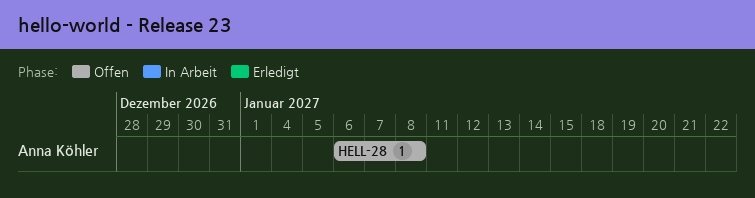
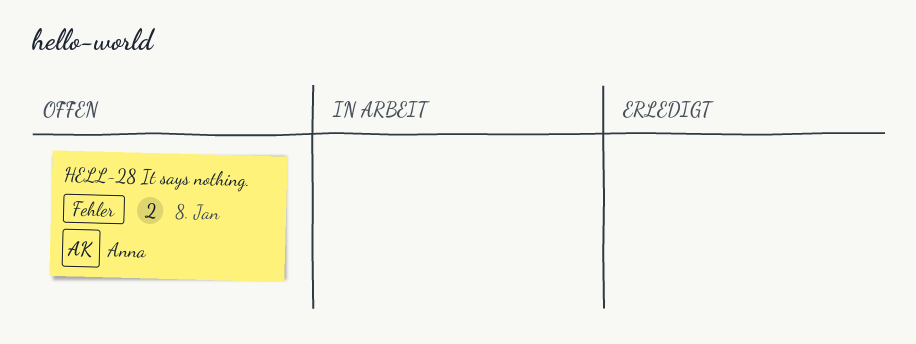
HELL-28, estimate: 1 -> 2

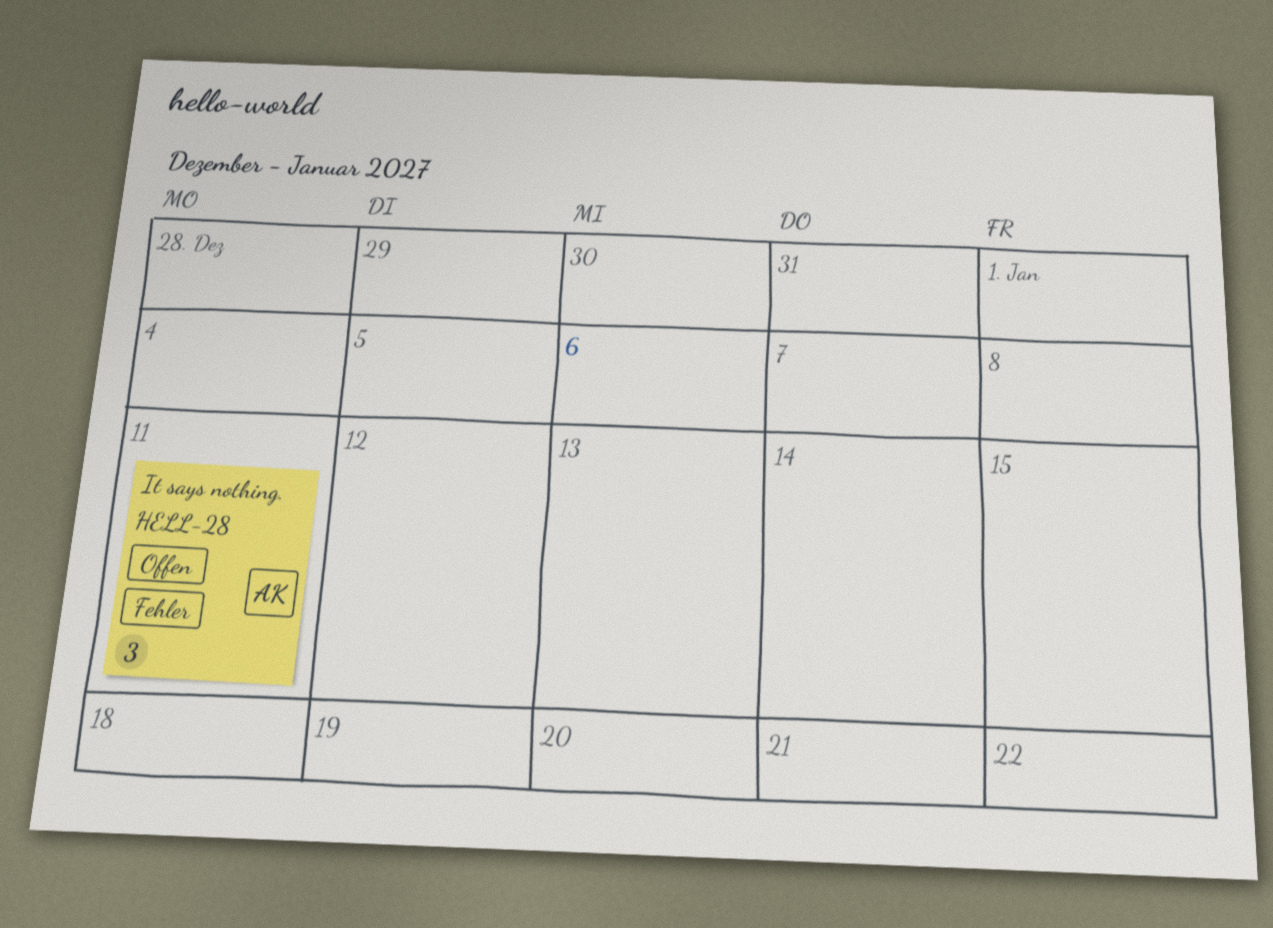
HELL-28, estimate: 2 -> 3
HELL-28, due: Jan 8 -> Jan 11

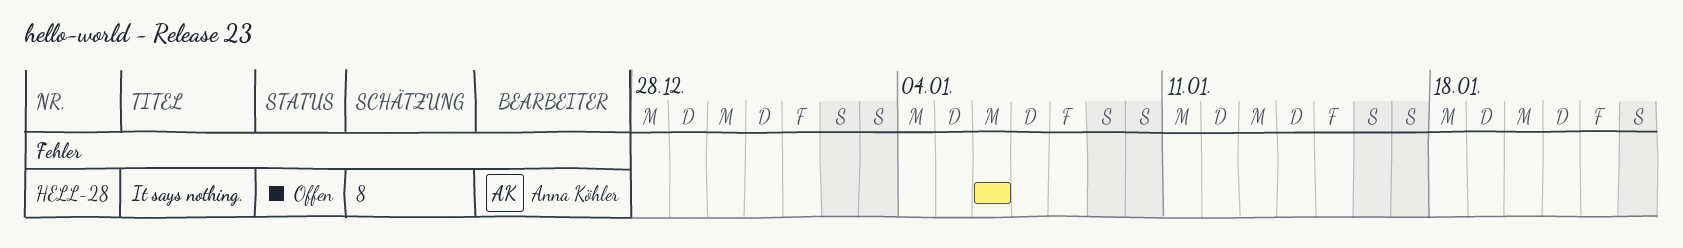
HELL-28, estimate: 3 -> 8
HELL-28, due: Jan 11 -> Jan 6

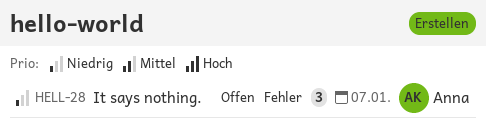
HELL-28, estimate: 8 -> 3
HELL-28, due: Jan 6 -> Jan 7

